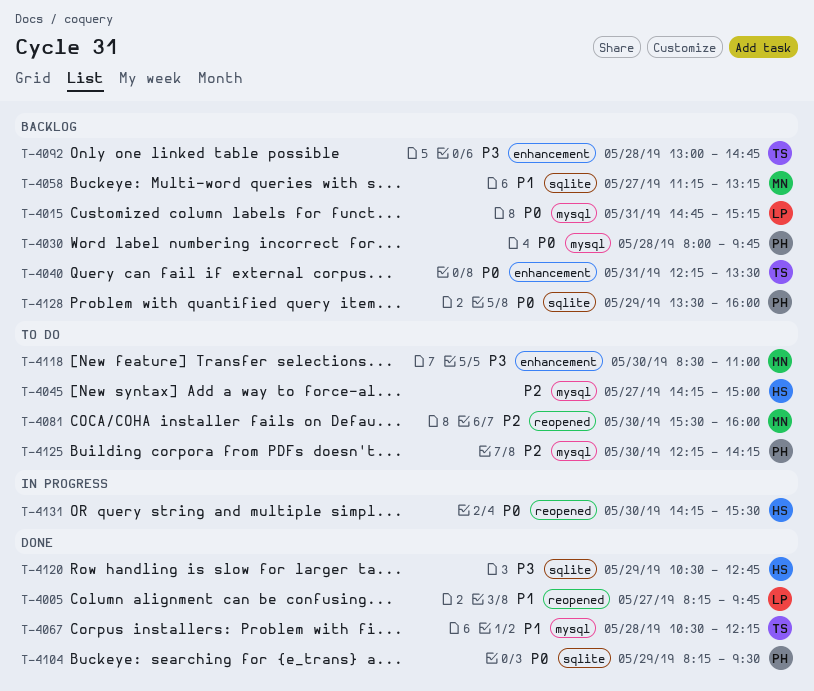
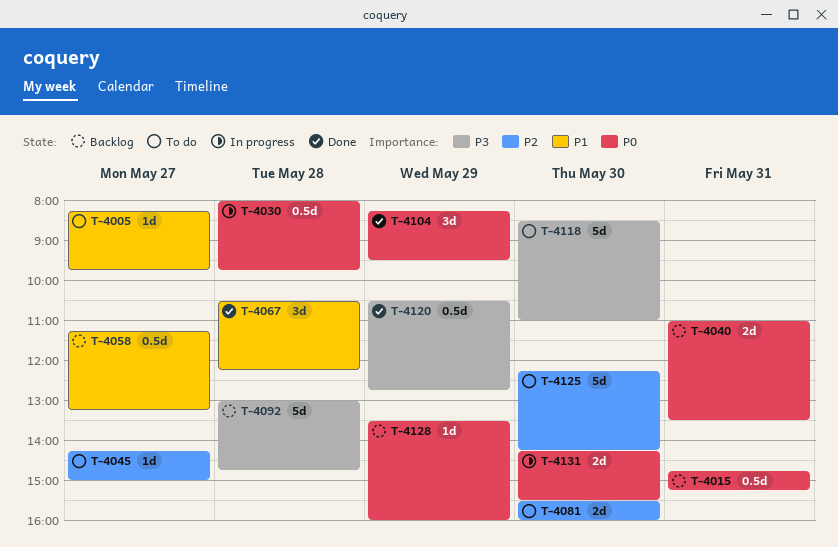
T-4005, status: Done -> To do
T-4030, status: Backlog -> In progress
T-4040, begins: 12:15 -> 11:00

